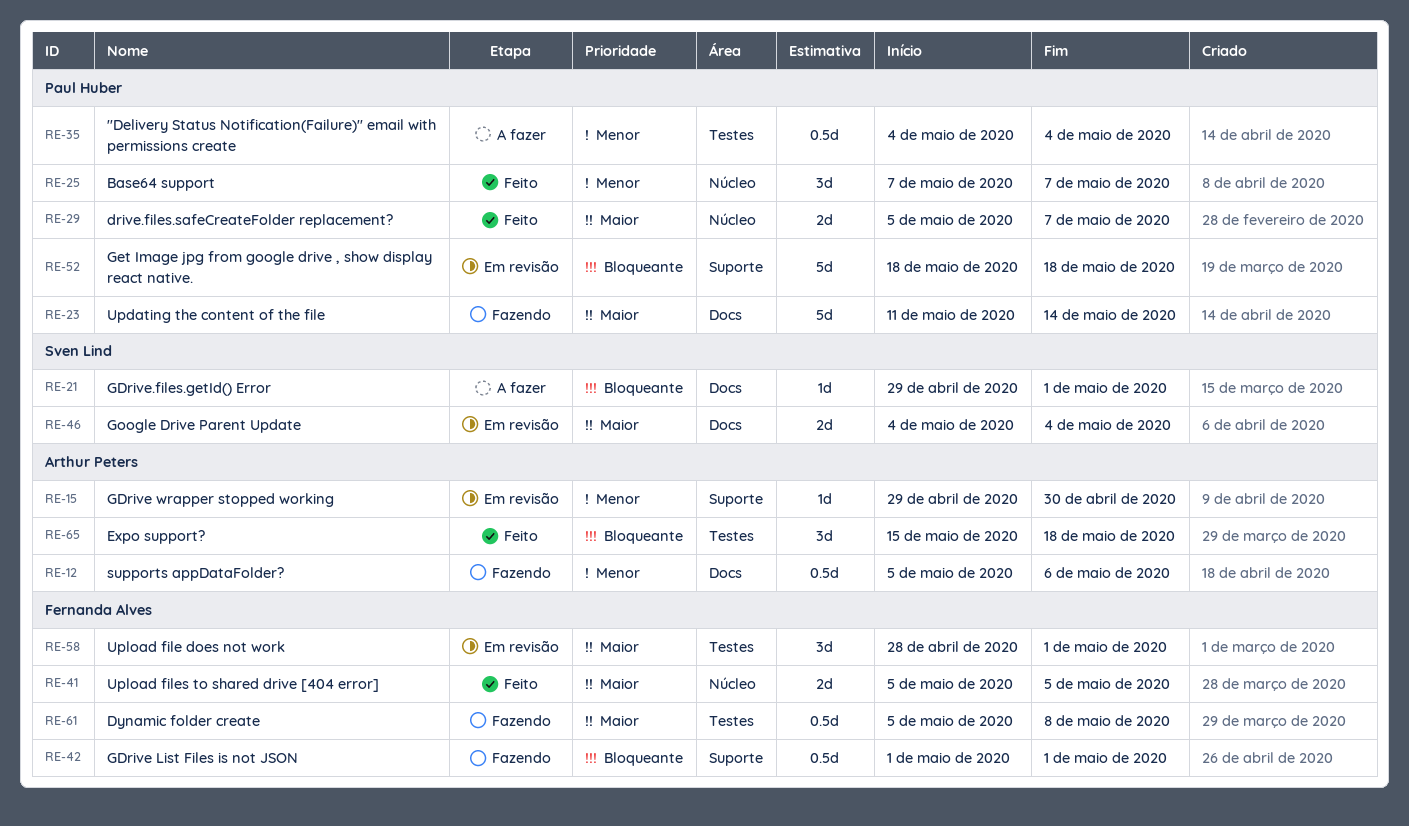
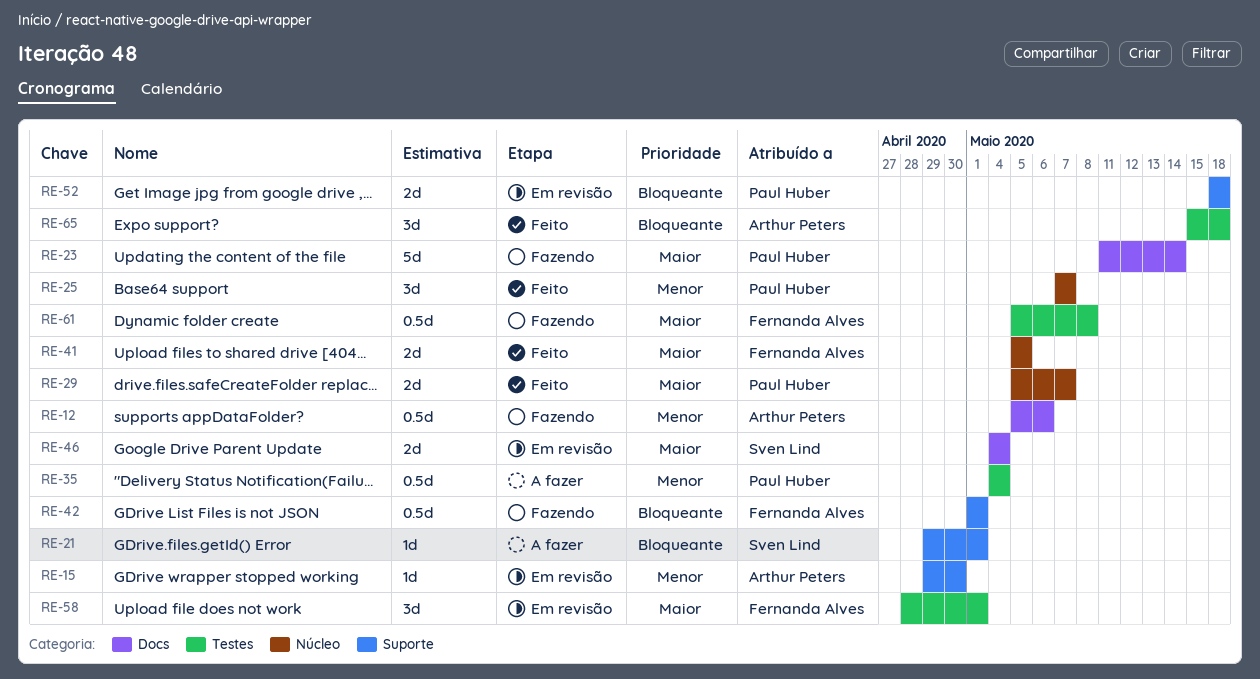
RE-21, label: Docs -> Suporte
RE-52, estimate: 5d -> 2d

